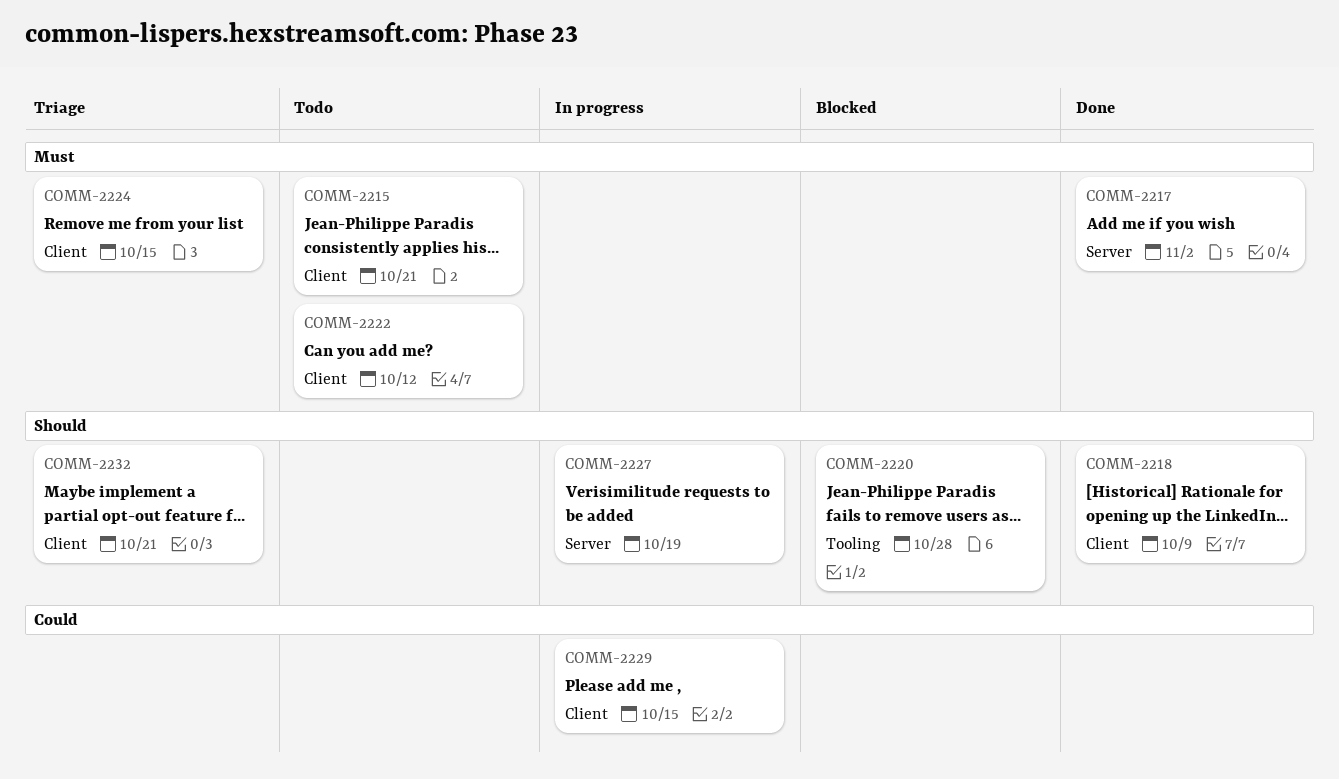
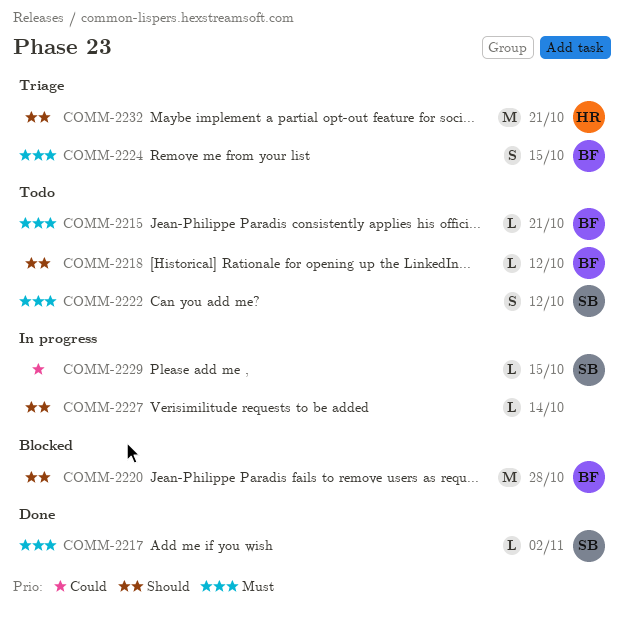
COMM-2218, status: Done -> Todo
COMM-2218, due: Oct 9 -> Oct 12
COMM-2227, due: Oct 19 -> Oct 14

